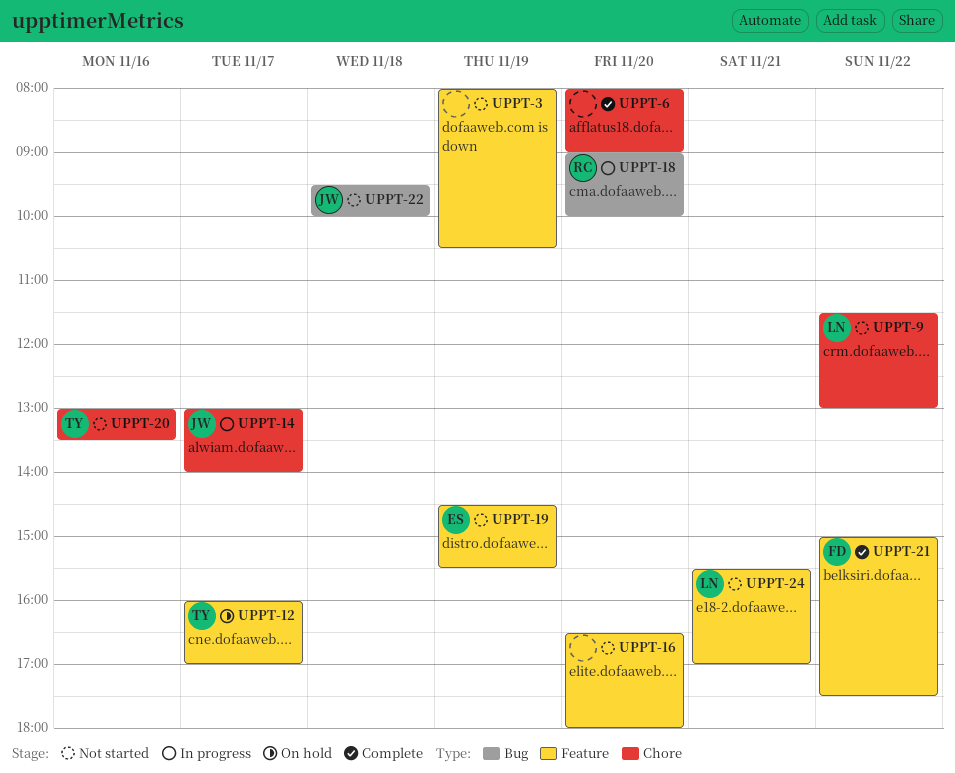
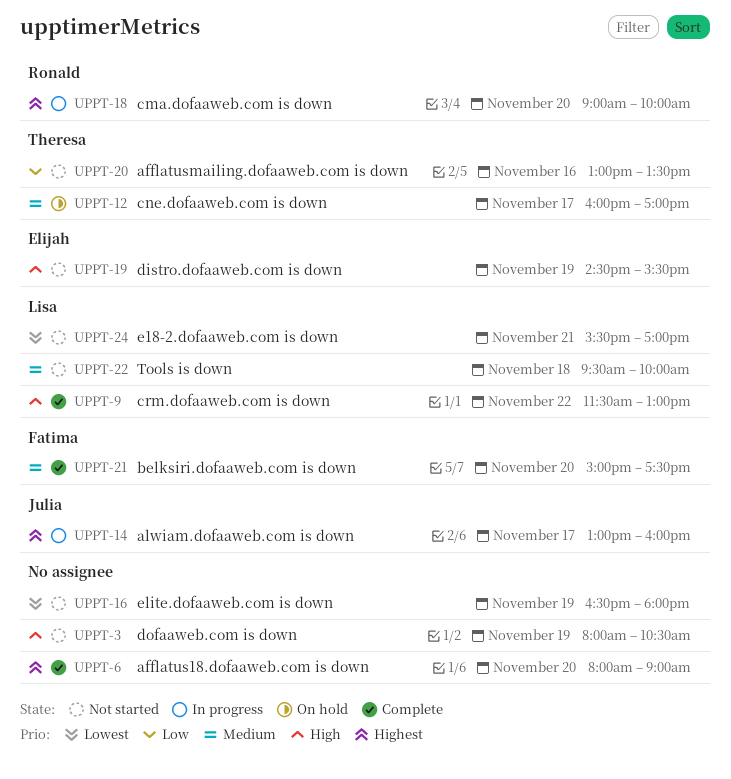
UPPT-9, status: Not started -> Complete
UPPT-14, ends: 14:00 -> 16:00
UPPT-16, day: Nov 20 -> Nov 19
UPPT-21, day: Nov 22 -> Nov 20
UPPT-22, owner: Julia -> Lisa

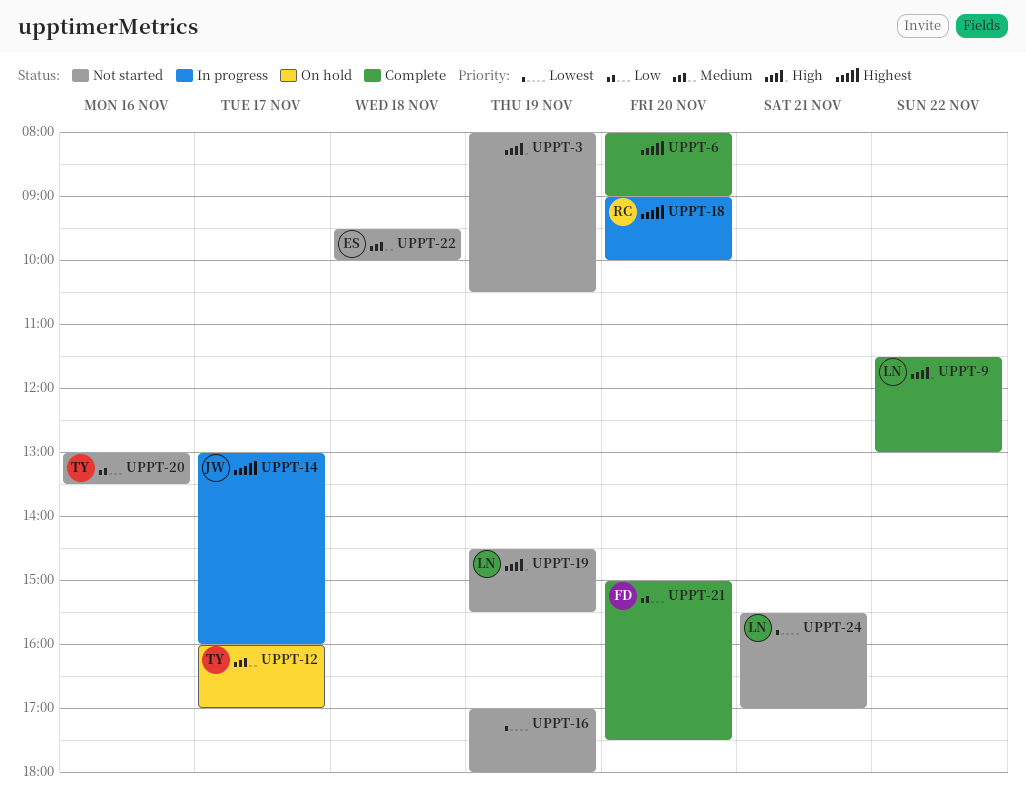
UPPT-16, begins: 16:30 -> 17:00
UPPT-19, owner: Elijah -> Lisa
UPPT-21, priority: Medium -> Low
UPPT-22, owner: Lisa -> Elijah

